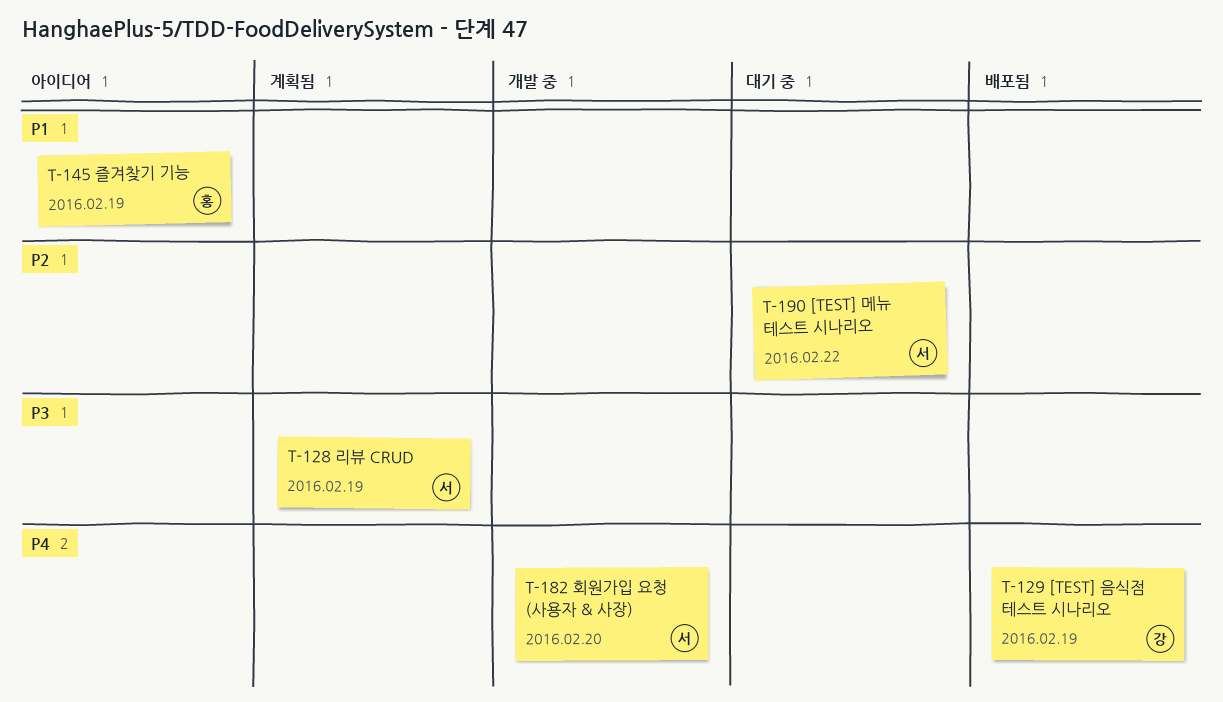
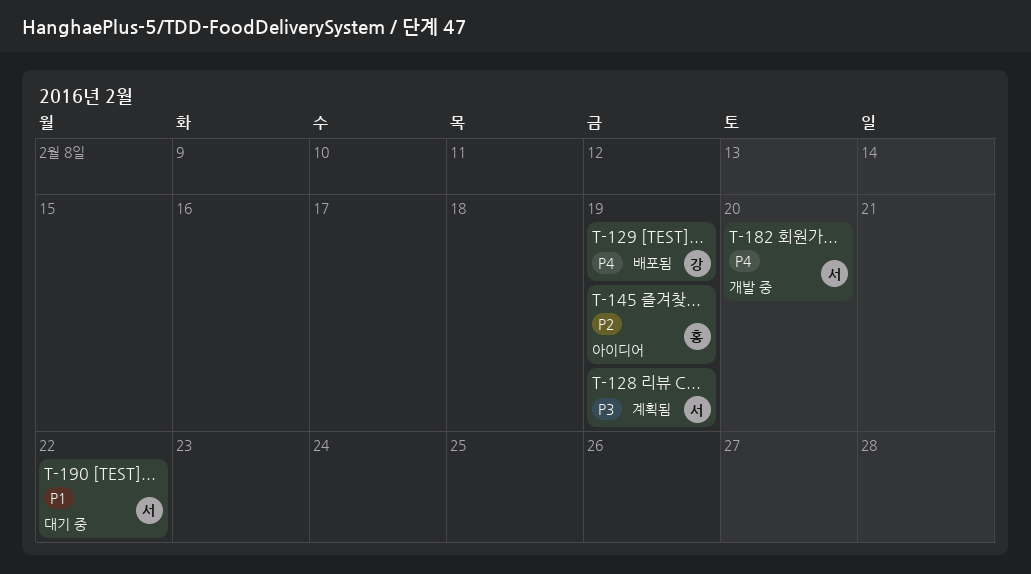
T-145, priority: P1 -> P2
T-190, priority: P2 -> P1

